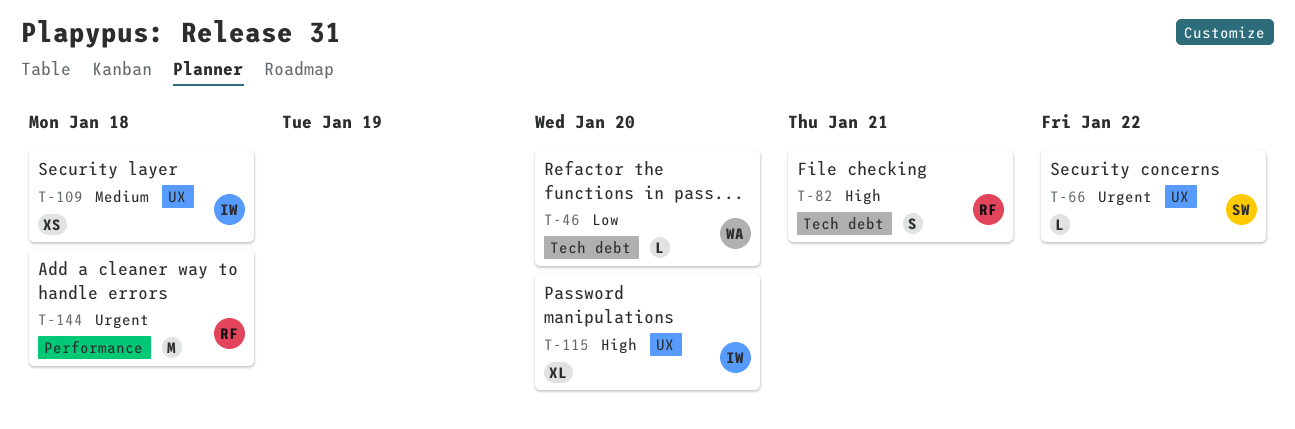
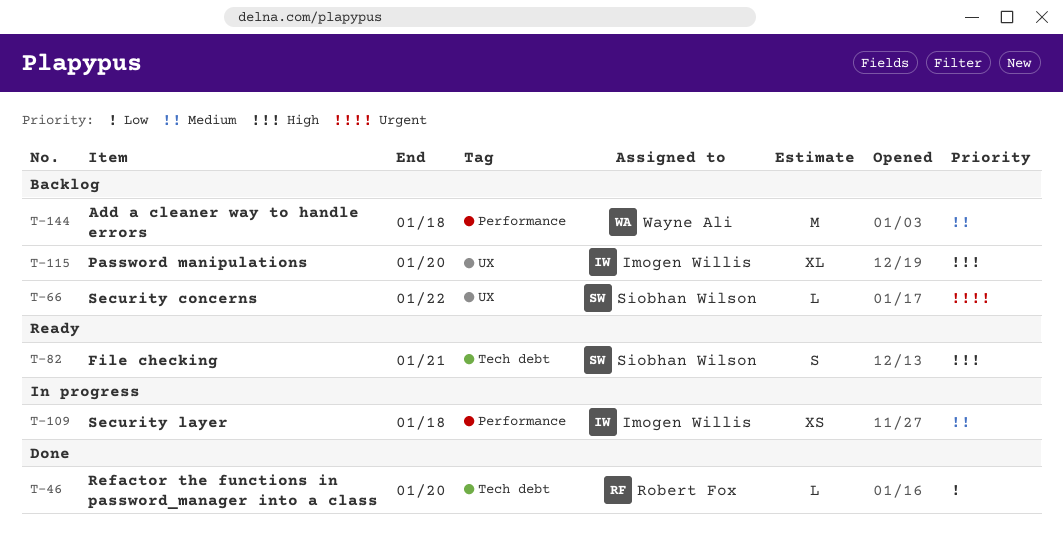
T-46, owner: Wayne Ali -> Robert Fox
T-82, owner: Robert Fox -> Siobhan Wilson
T-109, label: UX -> Performance
T-144, owner: Robert Fox -> Wayne Ali
T-144, priority: Urgent -> Medium

